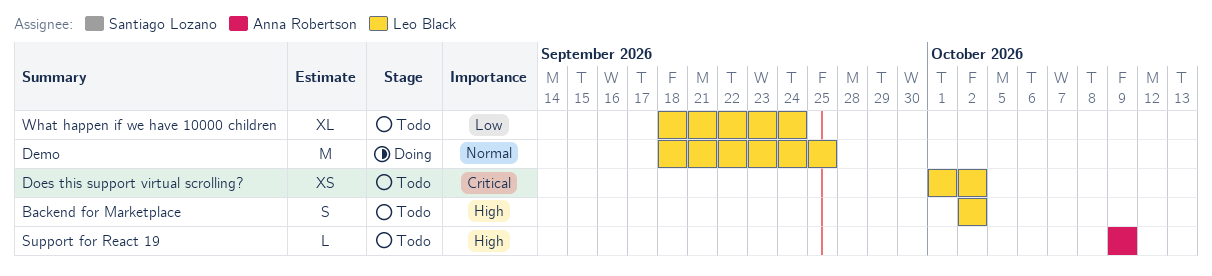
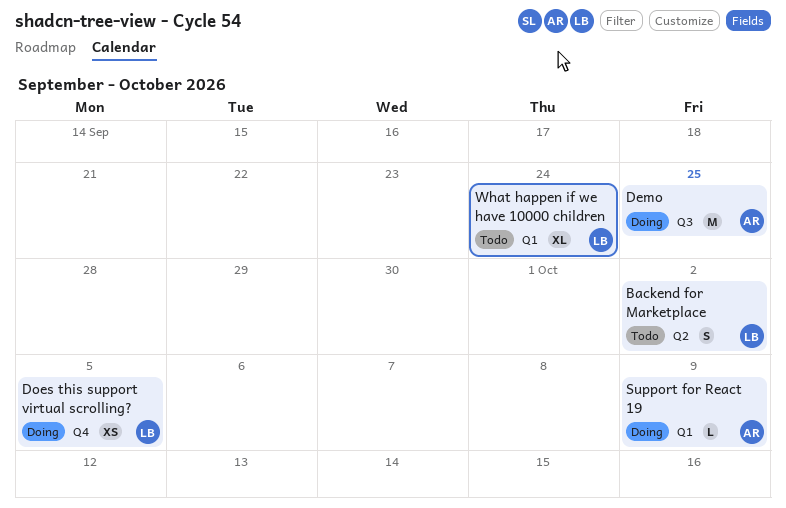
Demo, owner: Leo Black -> Anna Robertson
Does this support virtual scrolling?, status: Todo -> Doing
Does this support virtual scrolling?, due: Oct 2 -> Oct 5
Support for React 19, status: Todo -> Doing

